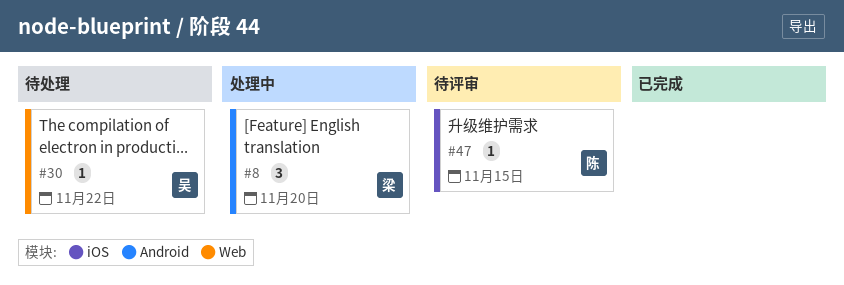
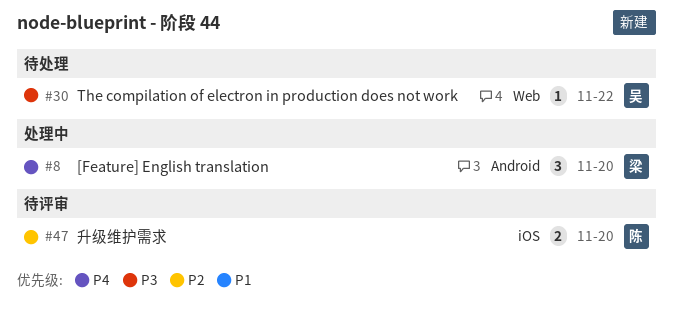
#47, estimate: 1 -> 2
#47, due: Nov 15 -> Nov 20

